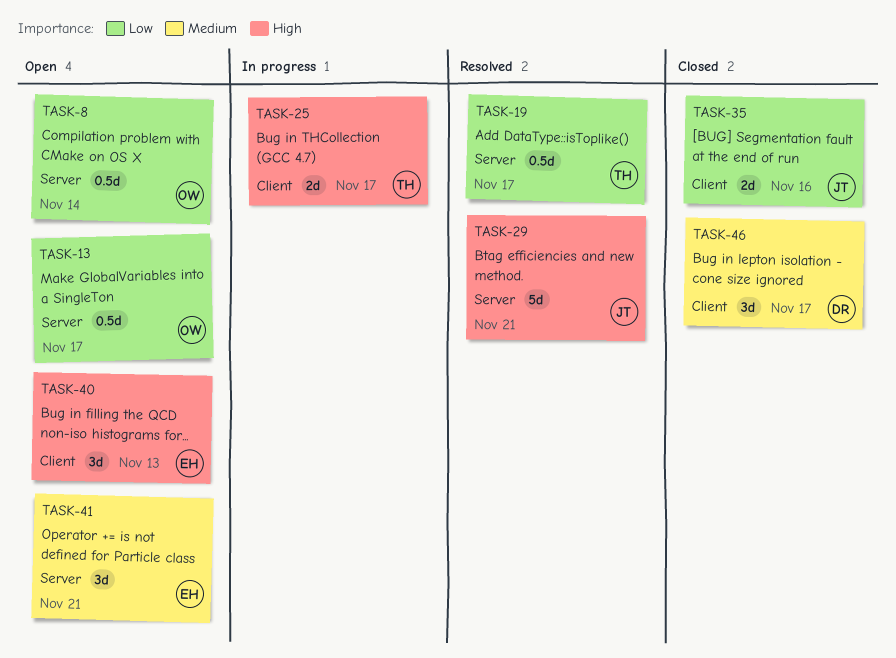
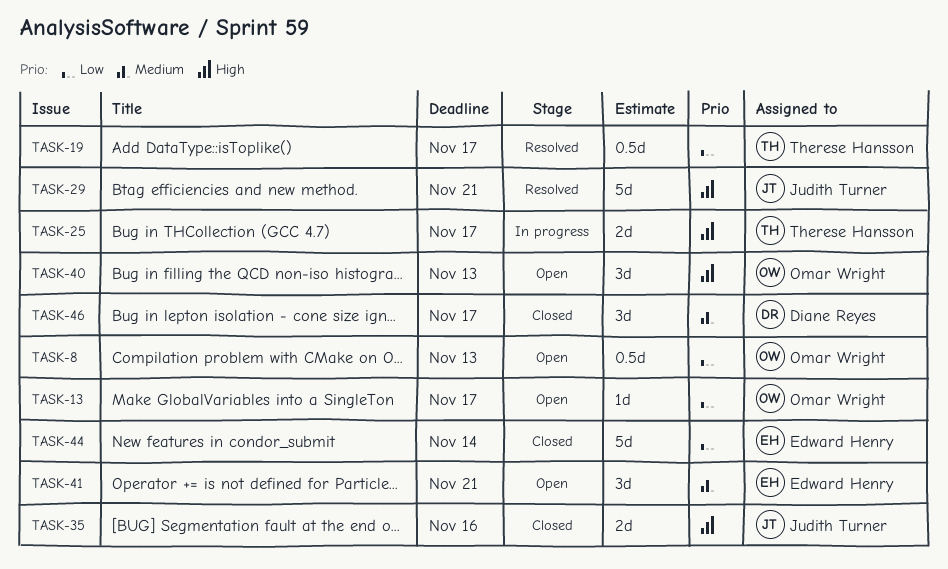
TASK-8, due: Nov 14 -> Nov 13
TASK-13, estimate: 0.5d -> 1d
TASK-35, priority: Low -> High
TASK-40, owner: Edward Henry -> Omar Wright
TASK-44: none -> present

